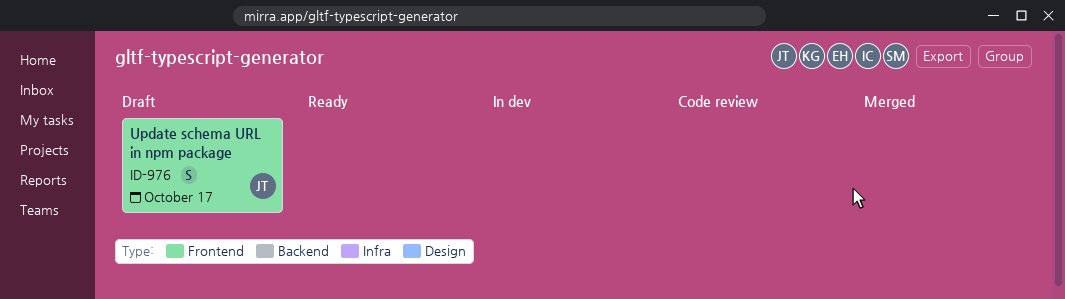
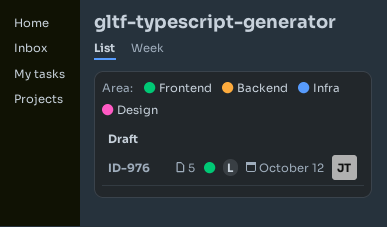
ID-976, estimate: S -> L
ID-976, due: Oct 17 -> Oct 12

